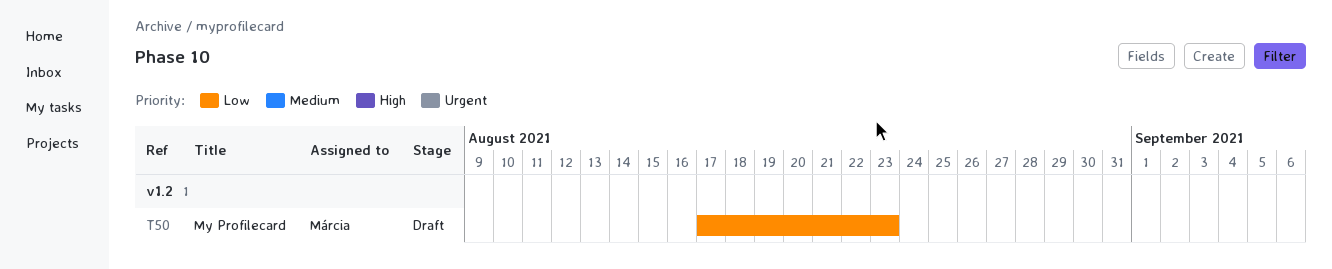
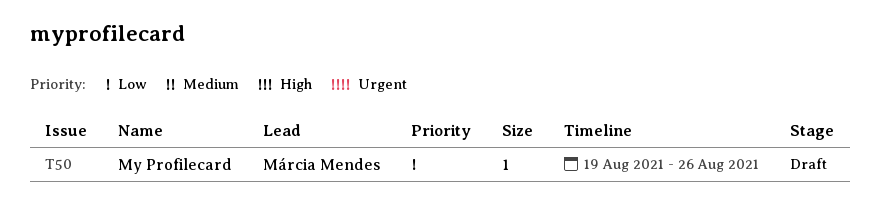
T50, start: Aug 17 -> Aug 19
T50, due: Aug 23 -> Aug 26

